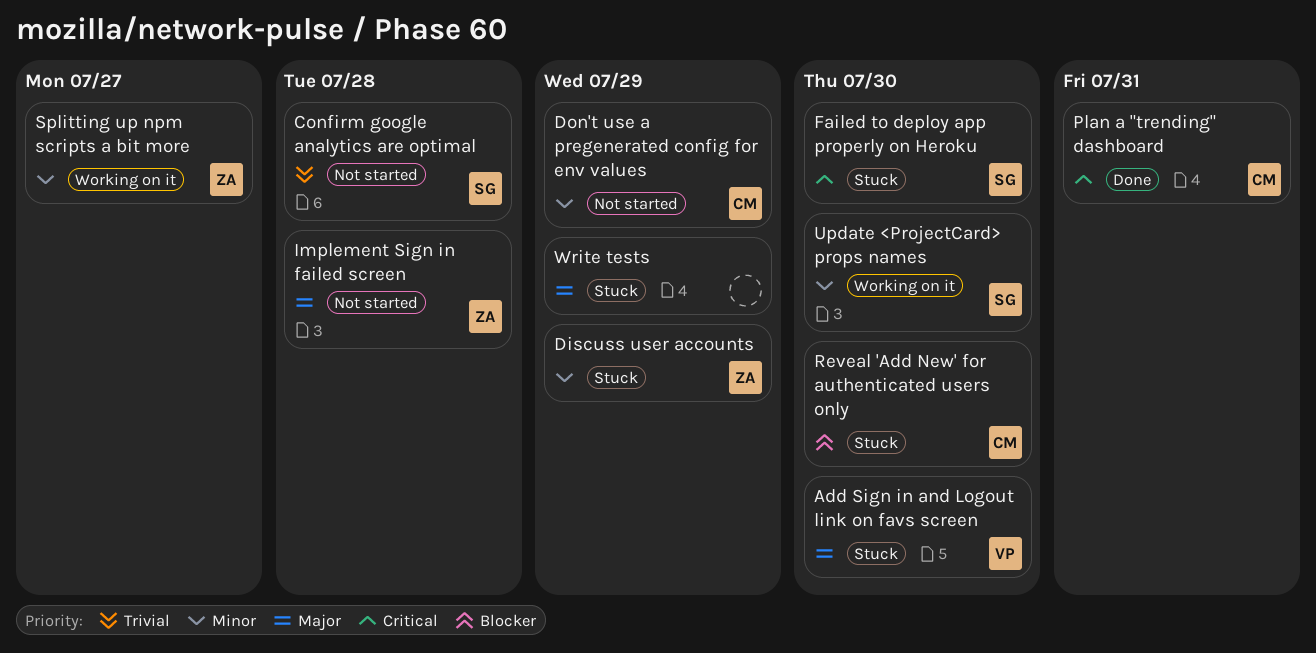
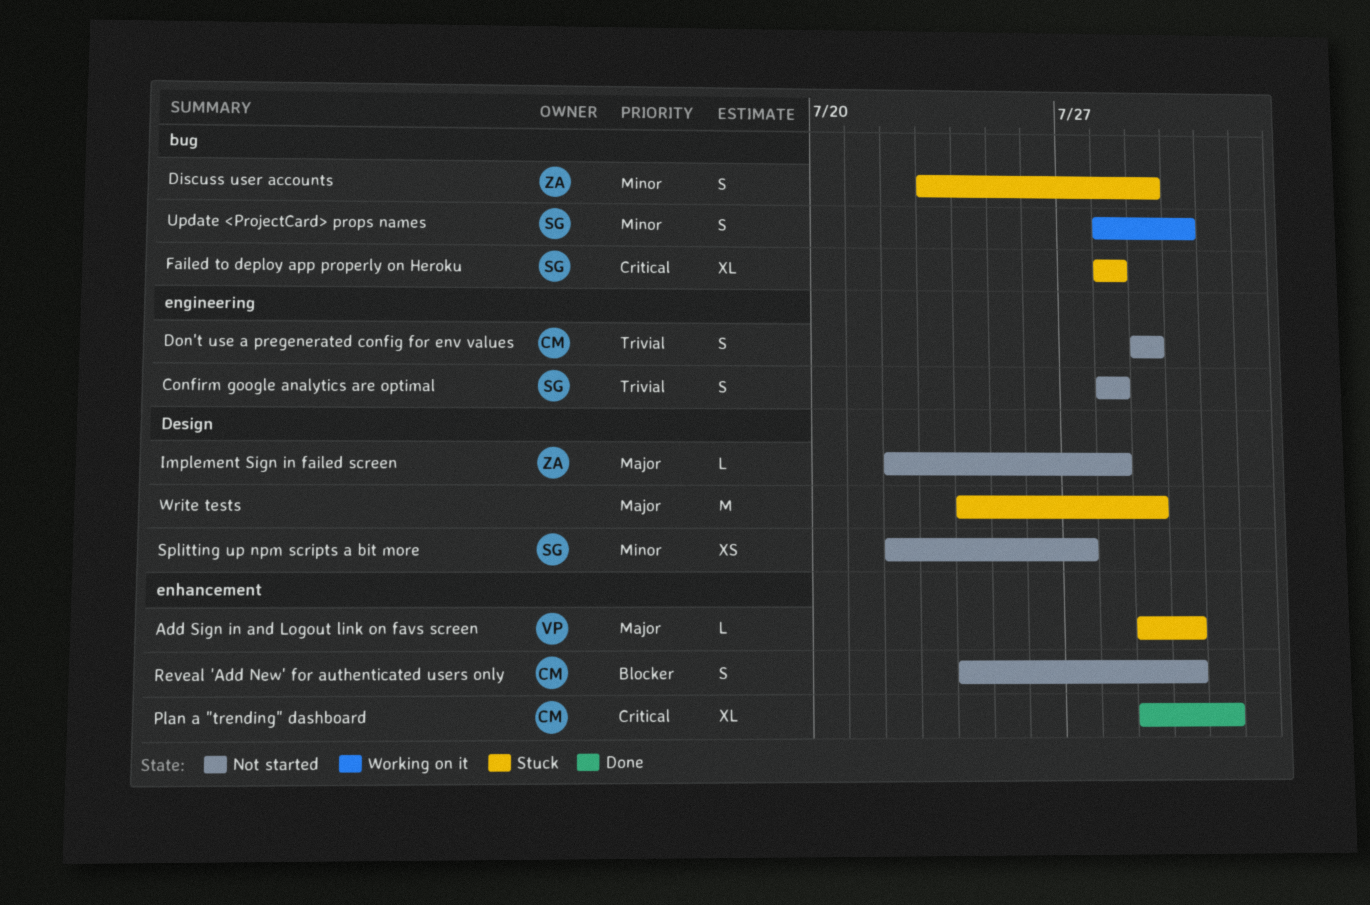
Don't use a pregenerated config for env values, priority: Minor -> Trivial
Failed to deploy app properly on Heroku, due: Jul 30 -> Jul 28
Reveal 'Add New' for authenticated users only, status: Stuck -> Not started
Splitting up npm scripts a bit more, status: Working on it -> Not started
Splitting up npm scripts a bit more, owner: ZA -> SG

